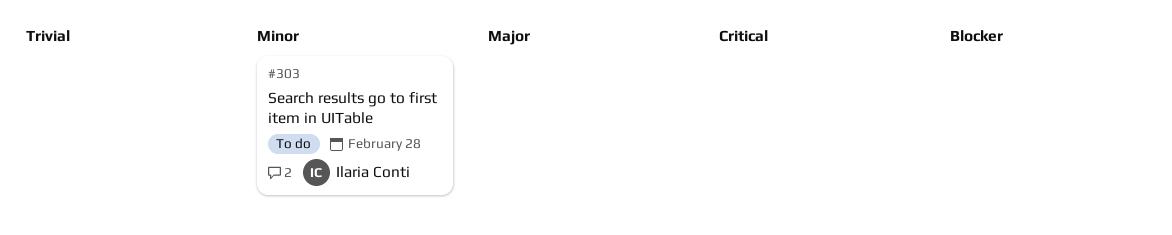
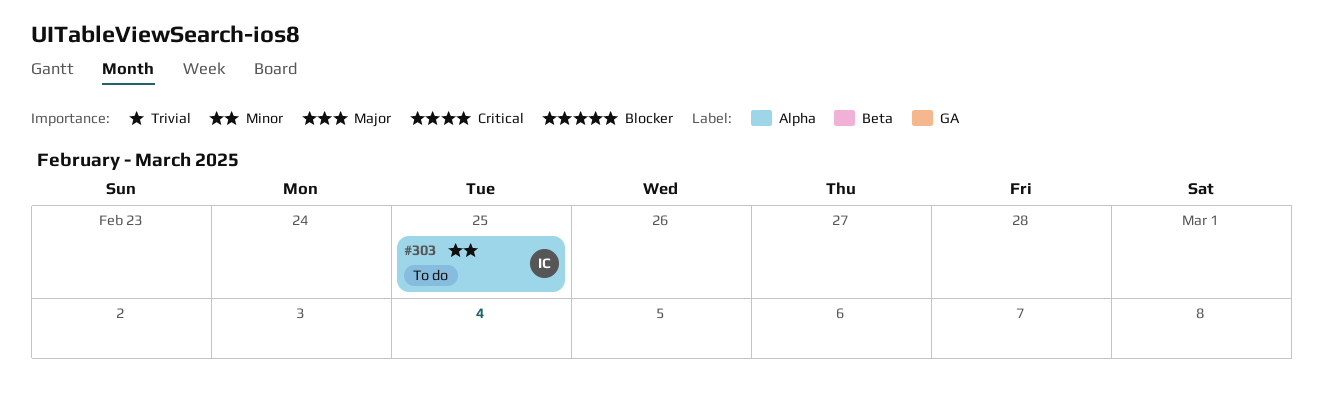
#303, due: Feb 28 -> Feb 25

